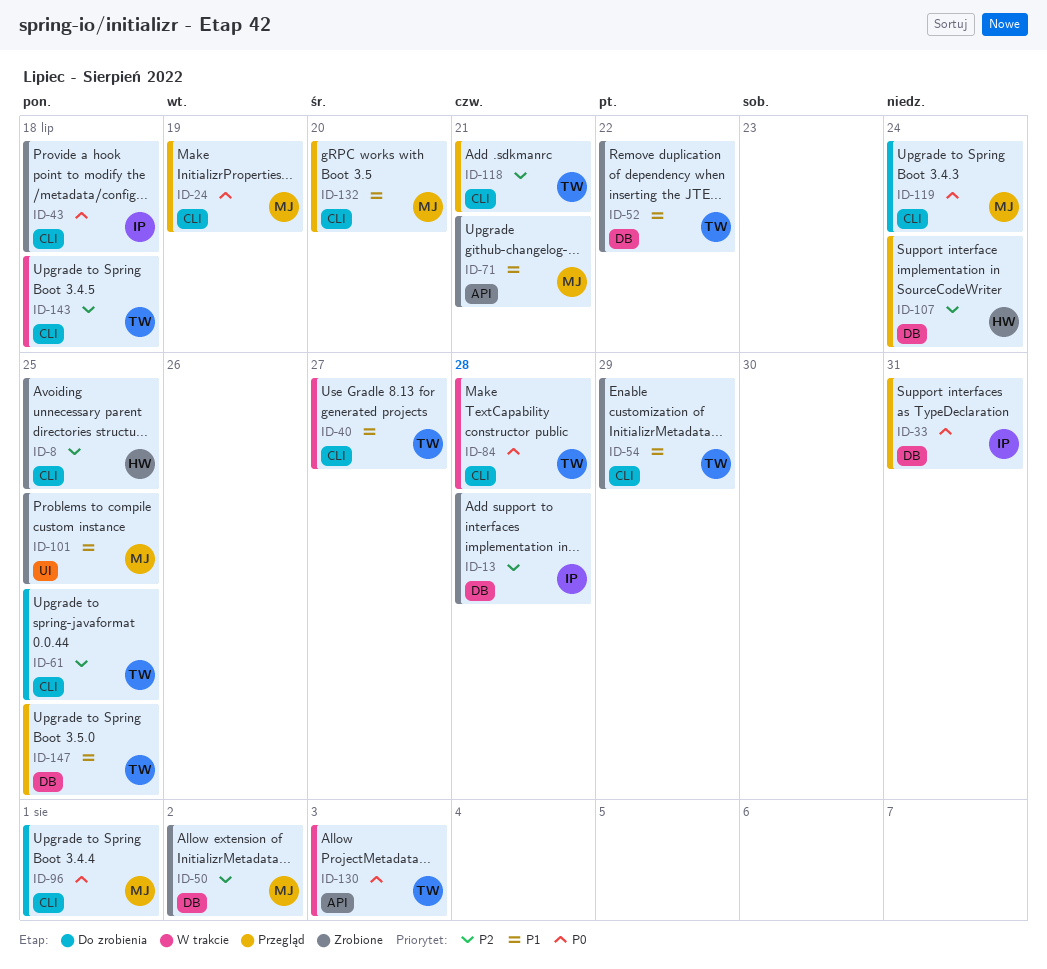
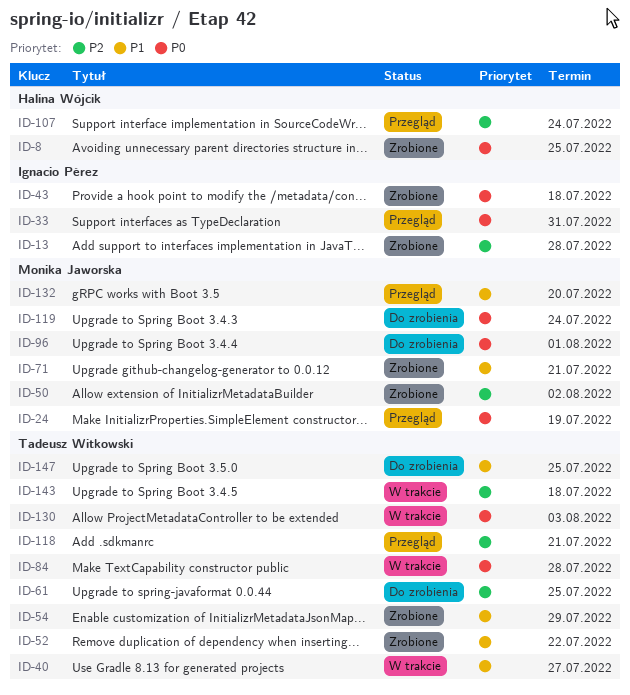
ID-8, priority: P2 -> P0
ID-101: present -> none
ID-147, status: Przegląd -> Do zrobienia

